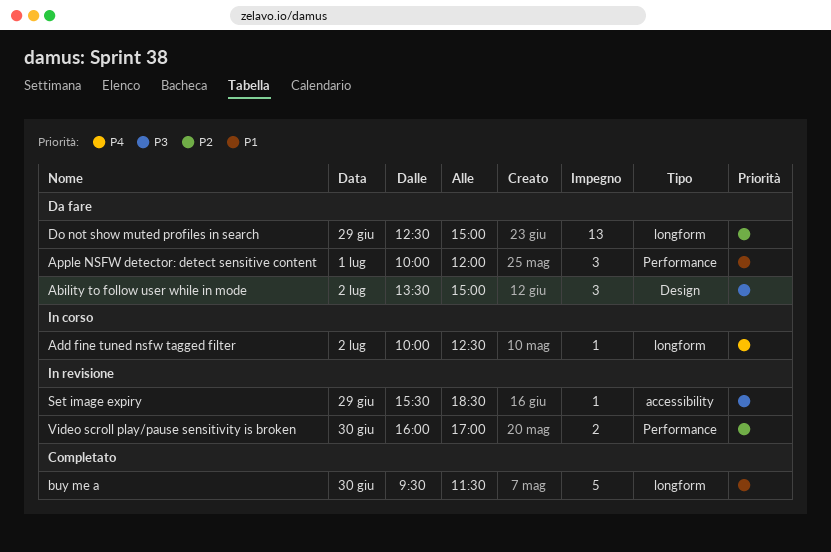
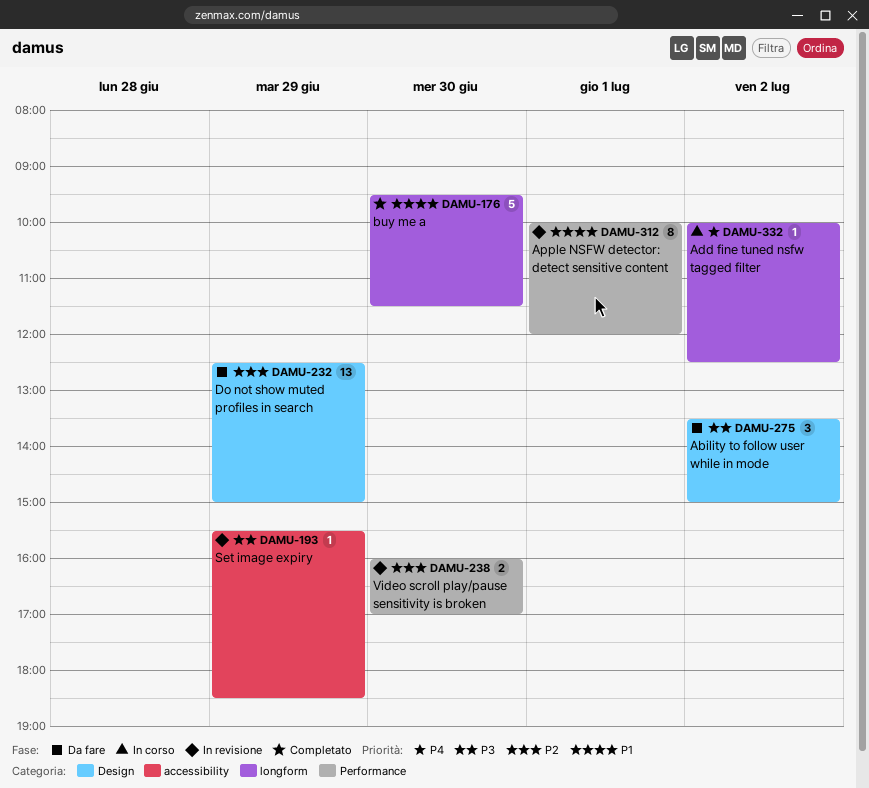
Apple NSFW detector: detect sensitive content, status: Da fare -> In revisione
Apple NSFW detector: detect sensitive content, estimate: 3 -> 8
Do not show muted profiles in search, label: longform -> Design

